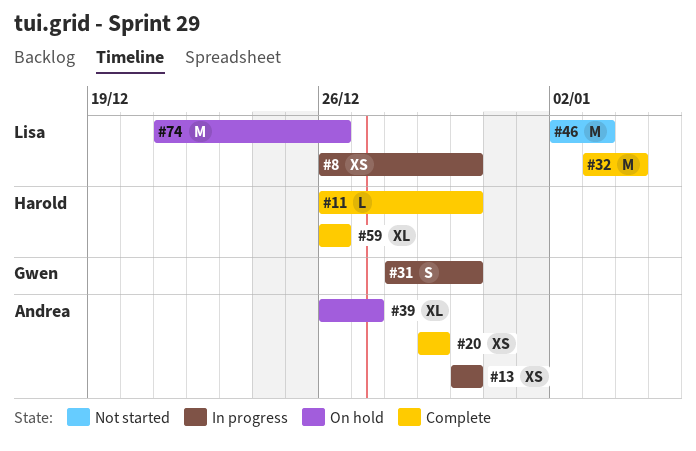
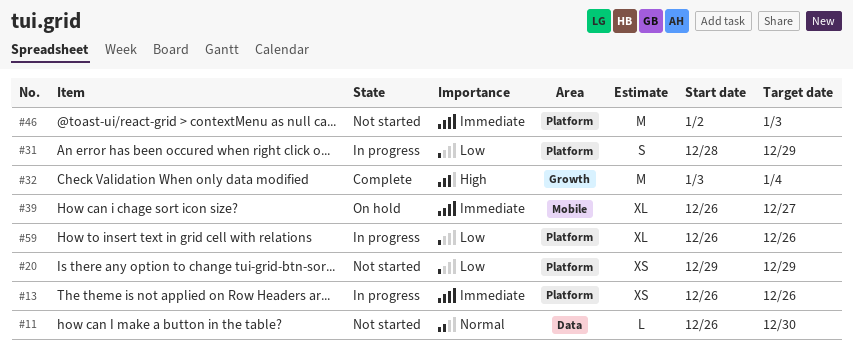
#8: present -> none
#11, status: Complete -> Not started
#13, start: Dec 30 -> Dec 26
#13, due: Dec 30 -> Dec 26
#20, status: Complete -> Not started
#31, due: Dec 30 -> Dec 29
#59, status: Complete -> In progress
#74: present -> none

